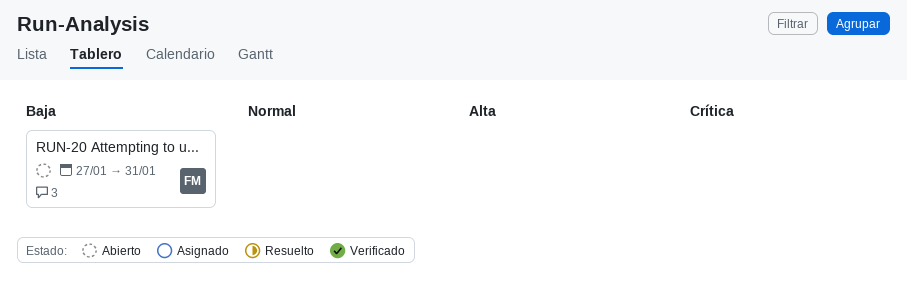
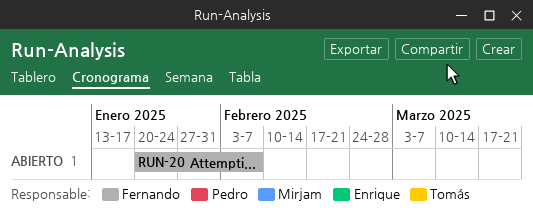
RUN-20, start: Jan 27 -> Jan 20
RUN-20, due: Jan 31 -> Feb 7

